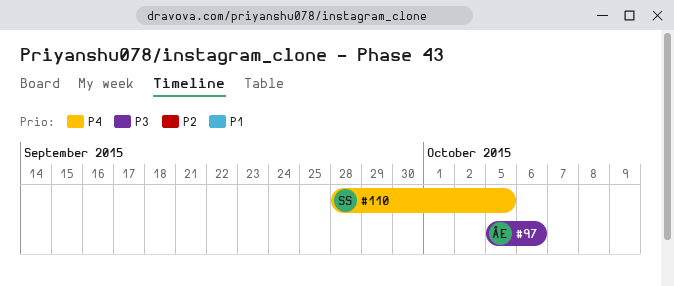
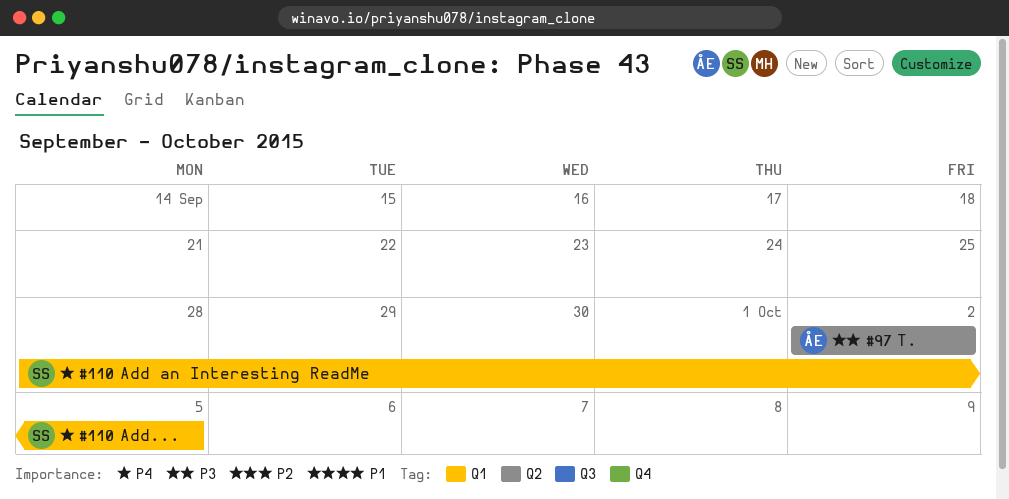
#97, start: Oct 5 -> Oct 2
#97, due: Oct 6 -> Oct 2

